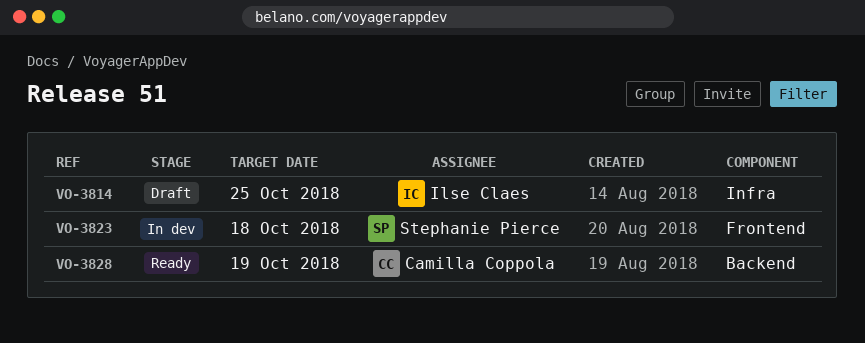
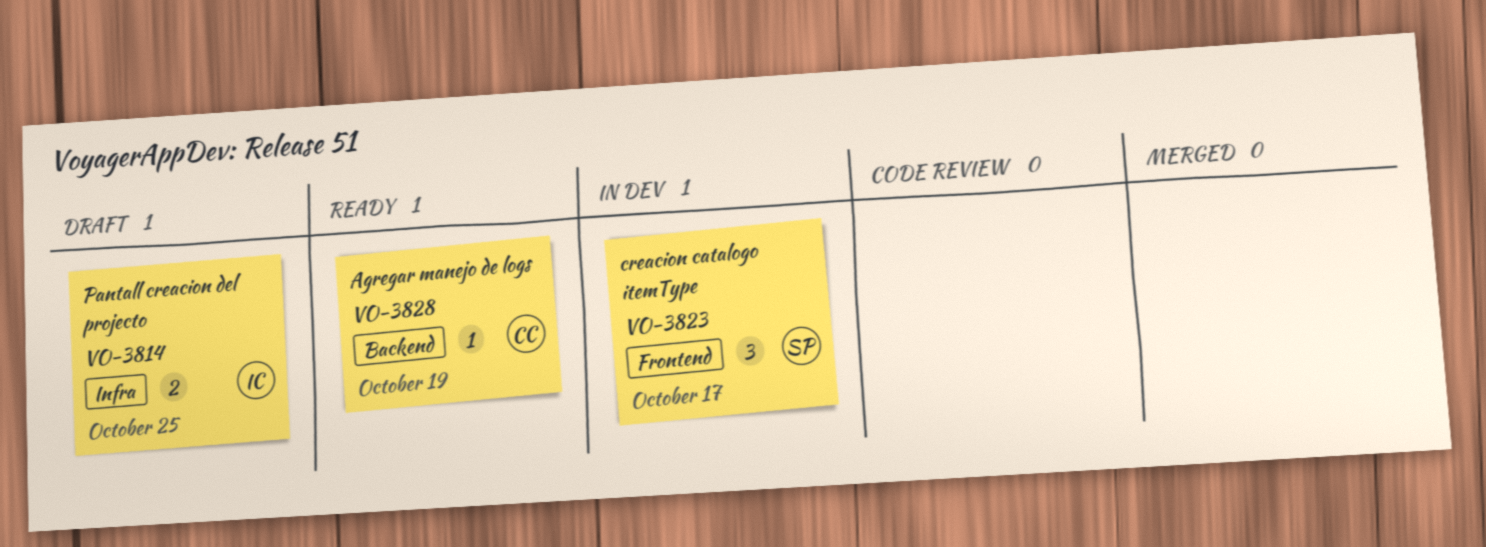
VO-3823, due: Oct 18 -> Oct 17

